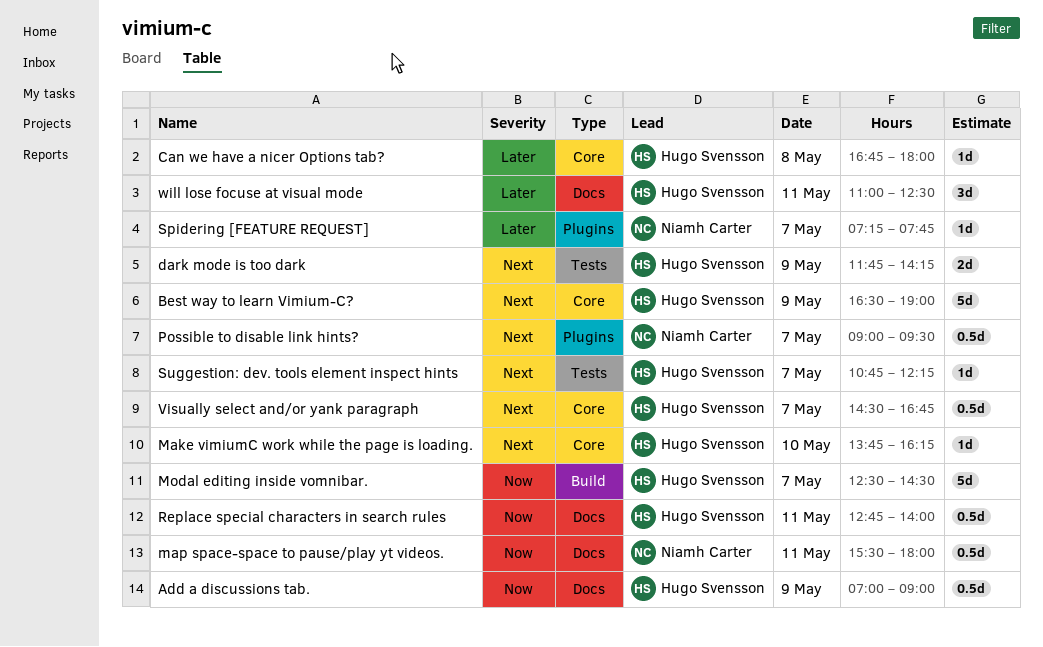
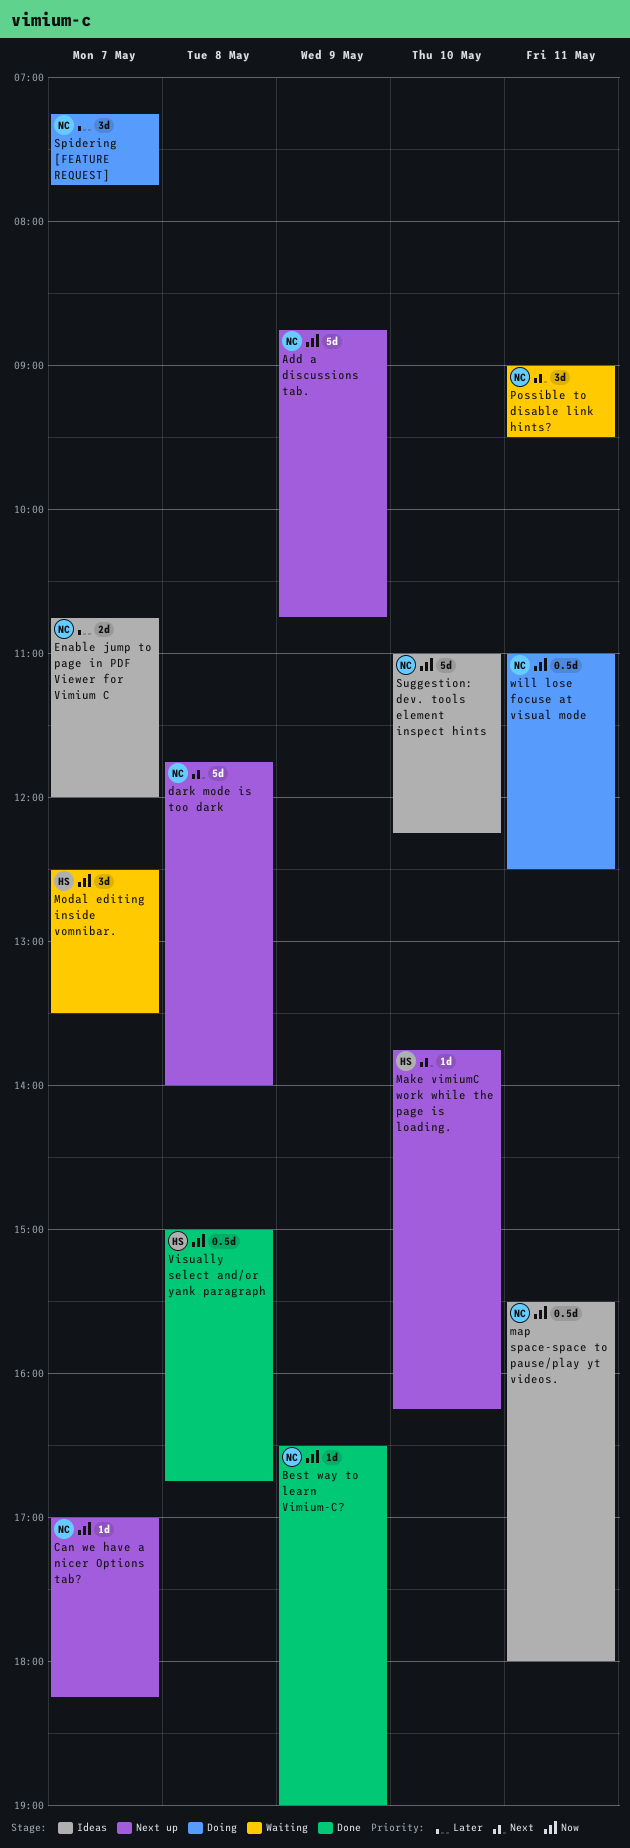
Add a discussions tab., owner: Hugo Svensson -> Niamh Carter
Add a discussions tab., estimate: 0.5d -> 5d
Add a discussions tab., begins: 07:00 -> 08:45
Add a discussions tab., ends: 09:00 -> 10:45
Best way to learn Vimium-C?, owner: Hugo Svensson -> Niamh Carter
Best way to learn Vimium-C?, priority: Next -> Now
Best way to learn Vimium-C?, estimate: 5d -> 1d
Can we have a nicer Options tab?, owner: Hugo Svensson -> Niamh Carter
Can we have a nicer Options tab?, priority: Later -> Now
Can we have a nicer Options tab?, day: May 8 -> May 7
Can we have a nicer Options tab?, begins: 16:45 -> 17:00
Can we have a nicer Options tab?, ends: 18:00 -> 18:15
dark mode is too dark, owner: Hugo Svensson -> Niamh Carter
dark mode is too dark, estimate: 2d -> 5d
dark mode is too dark, day: May 9 -> May 8
dark mode is too dark, ends: 14:15 -> 14:00
Enable jump to page in PDF Viewer for Vimium C: none -> present
Modal editing inside vomnibar., estimate: 5d -> 3d
Modal editing inside vomnibar., ends: 14:30 -> 13:30
Possible to disable link hints?, estimate: 0.5d -> 3d
Possible to disable link hints?, day: May 7 -> May 11
Replace special characters in search rules: present -> none
Spidering [FEATURE REQUEST], estimate: 1d -> 3d
Suggestion: dev. tools element inspect hints, owner: Hugo Svensson -> Niamh Carter
Suggestion: dev. tools element inspect hints, priority: Next -> Now
Suggestion: dev. tools element inspect hints, estimate: 1d -> 5d
Suggestion: dev. tools element inspect hints, day: May 7 -> May 10
Suggestion: dev. tools element inspect hints, begins: 10:45 -> 11:00
Visually select and/or yank paragraph, priority: Next -> Now
Visually select and/or yank paragraph, day: May 7 -> May 8
Visually select and/or yank paragraph, begins: 14:30 -> 15:00
will lose focuse at visual mode, owner: Hugo Svensson -> Niamh Carter
will lose focuse at visual mode, priority: Later -> Now
will lose focuse at visual mode, estimate: 3d -> 0.5d

